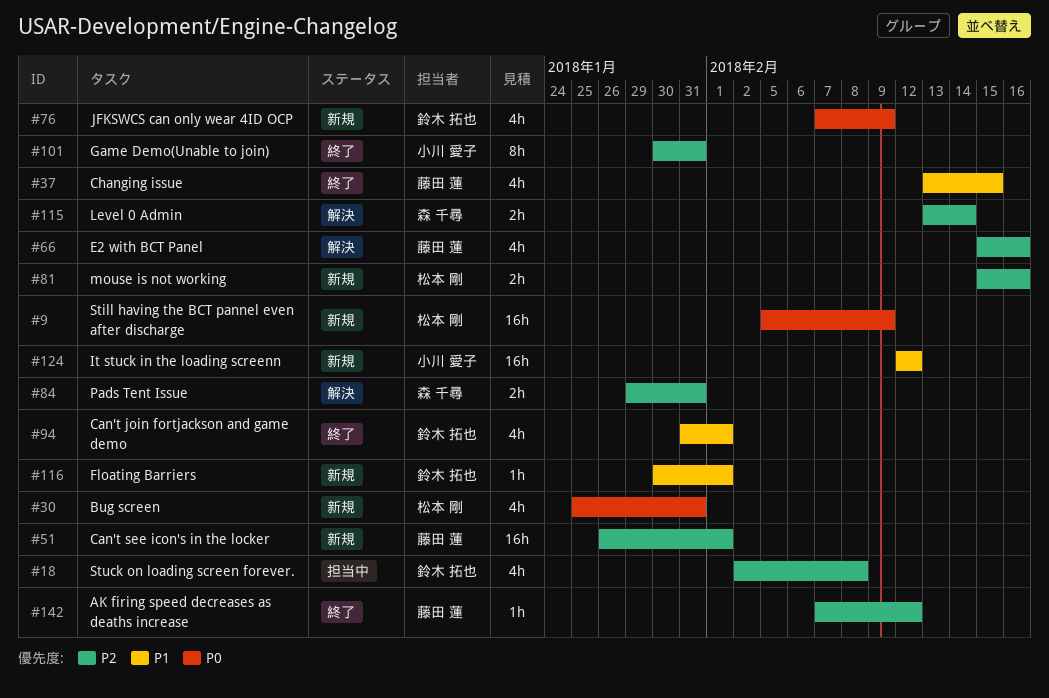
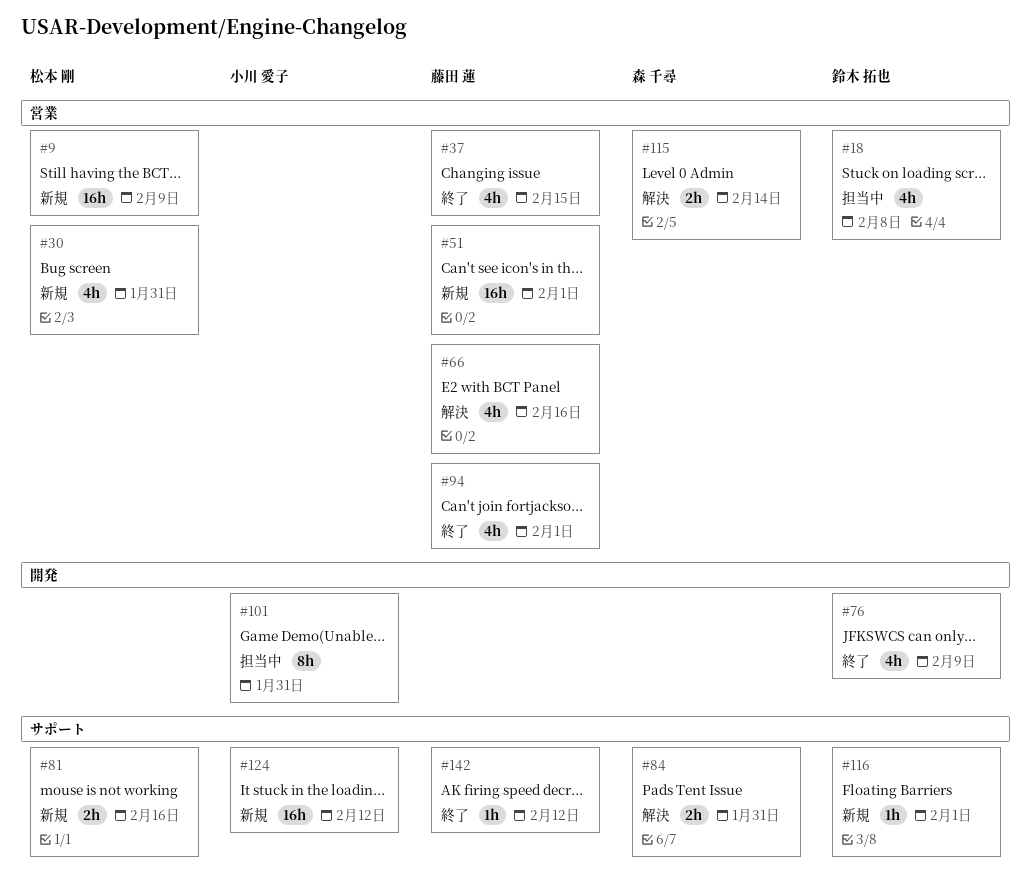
#76, status: 新規 -> 終了
#94, owner: 鈴木 拓也 -> 藤田 蓮
#101, status: 終了 -> 担当中

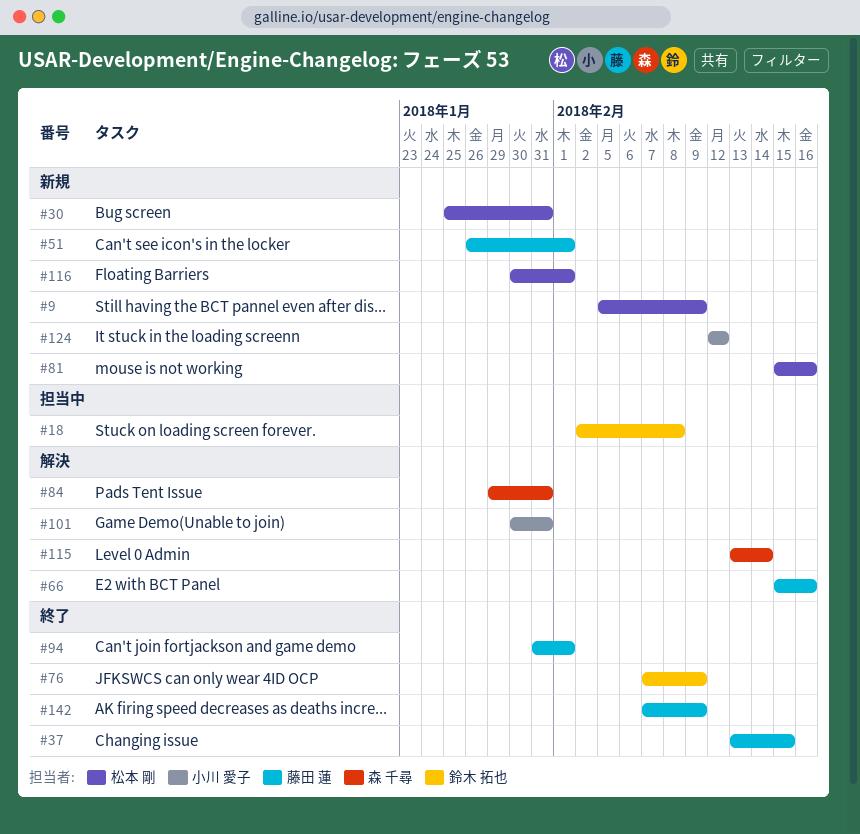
#101, status: 担当中 -> 解決
#116, owner: 鈴木 拓也 -> 松本 剛
#142, due: Feb 12 -> Feb 9

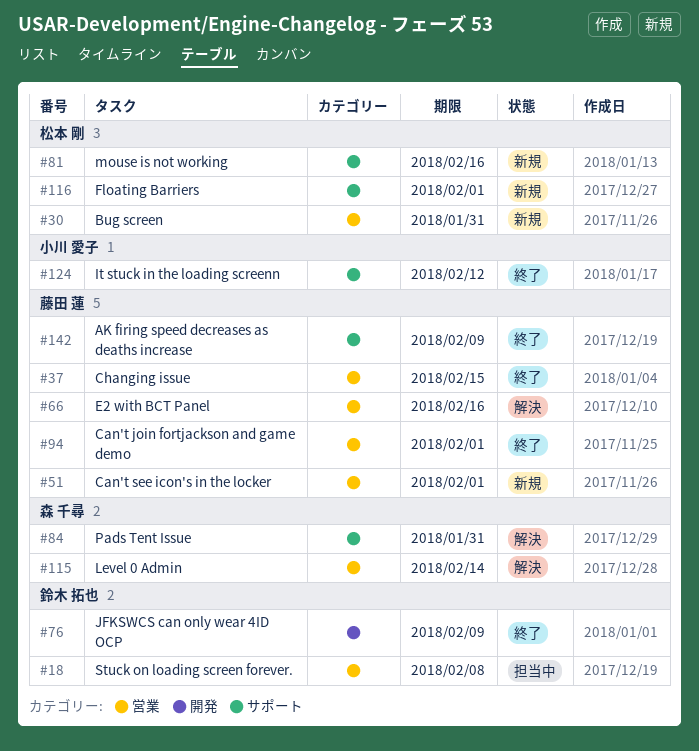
#9: present -> none
#101: present -> none
#124, status: 新規 -> 終了

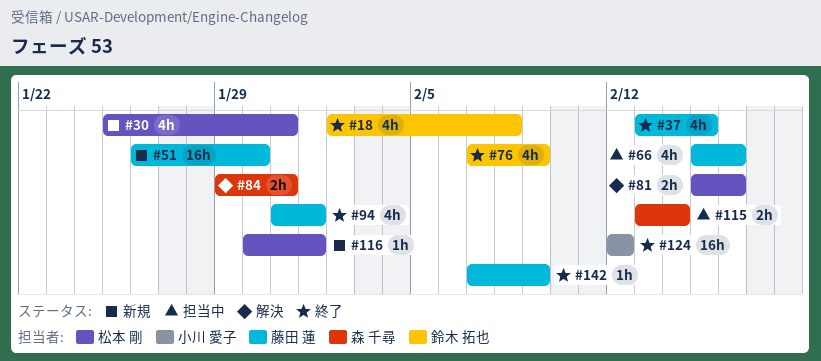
#18, status: 担当中 -> 終了
#51, due: Feb 1 -> Jan 30
#66, status: 解決 -> 担当中
#81, status: 新規 -> 解決
#115, status: 解決 -> 担当中

